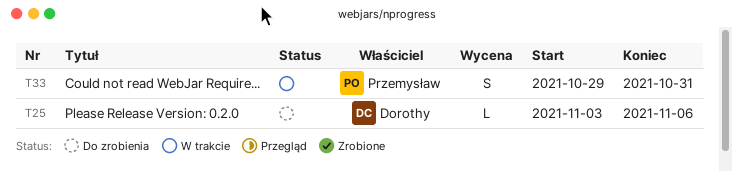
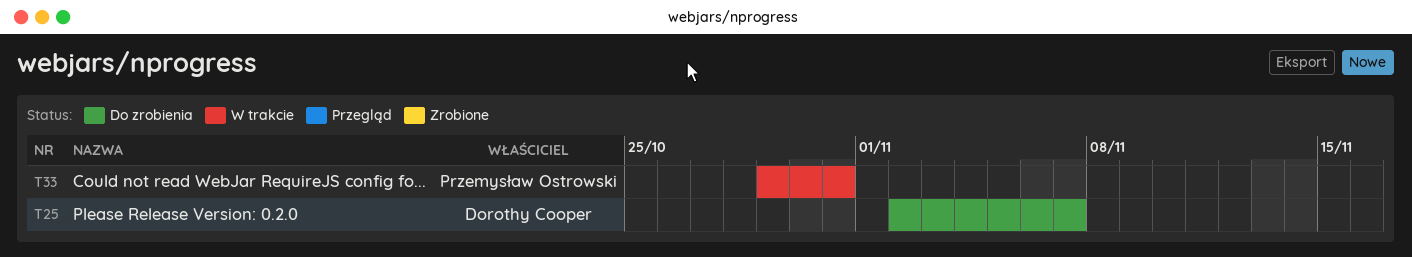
T25, start: Nov 3 -> Nov 2
T25, due: Nov 6 -> Nov 7

